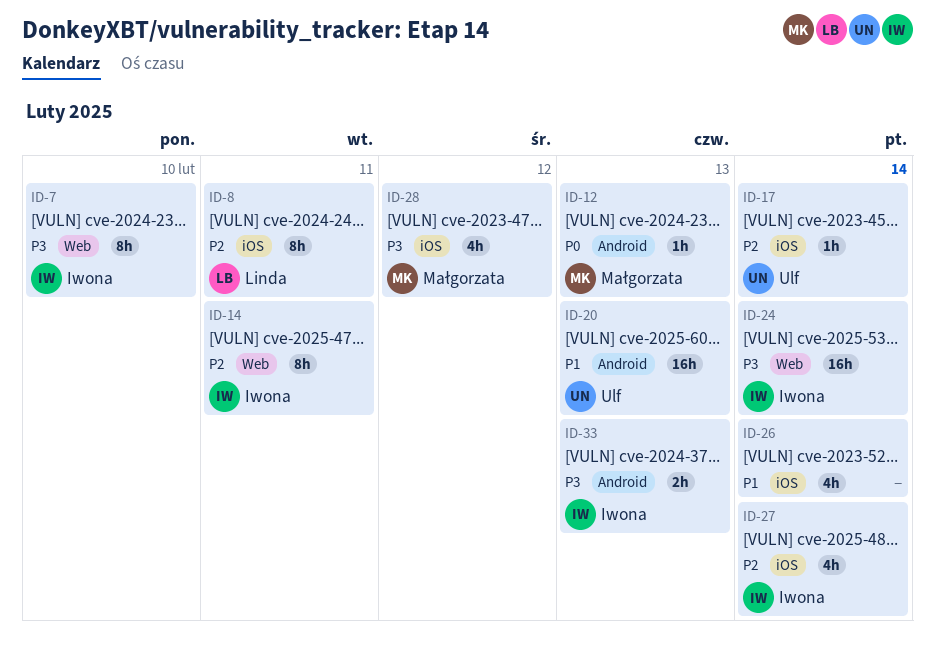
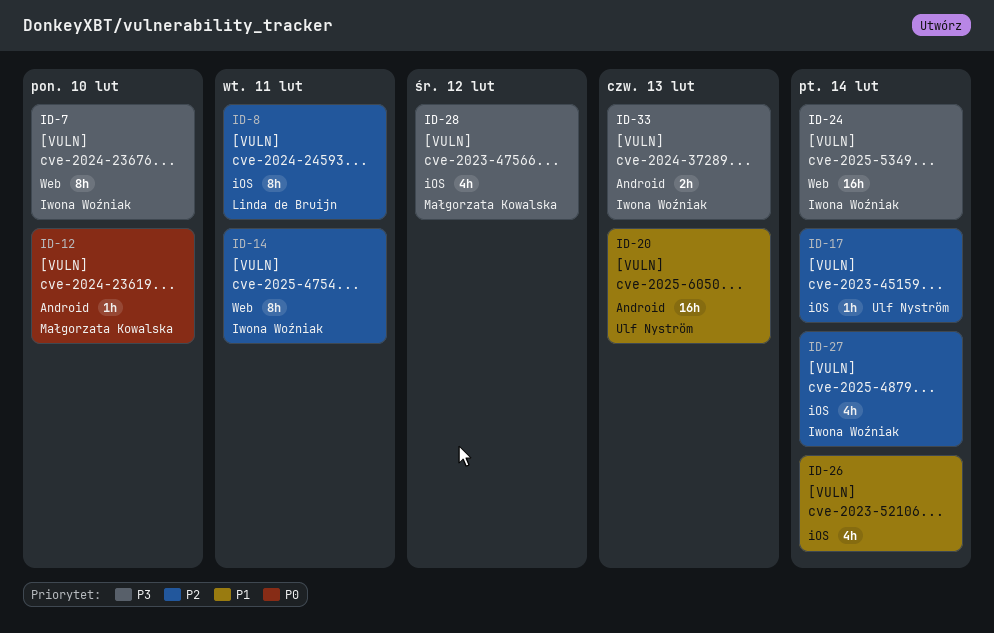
ID-12, due: Feb 13 -> Feb 10

